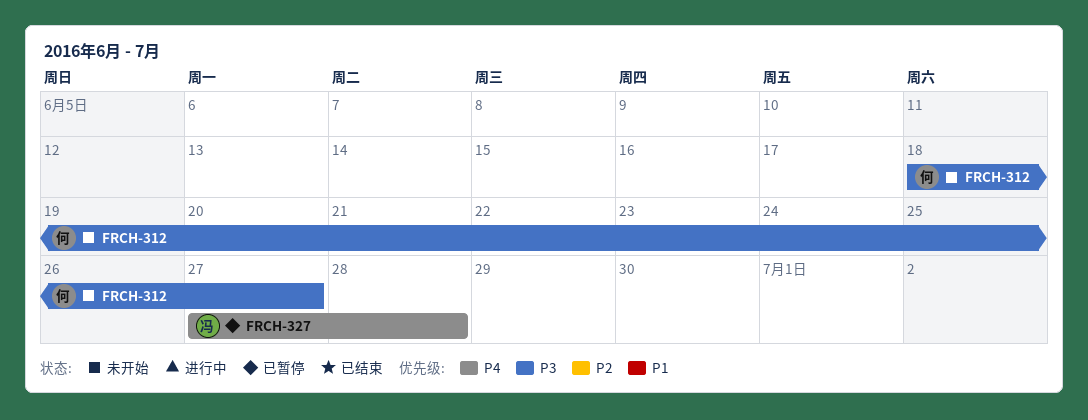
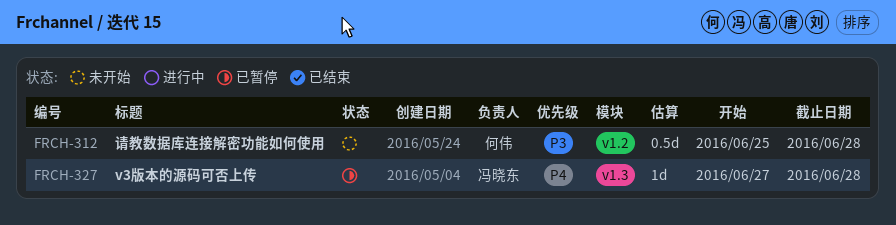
FRCH-312, start: Jun 18 -> Jun 25
FRCH-312, due: Jun 27 -> Jun 28

